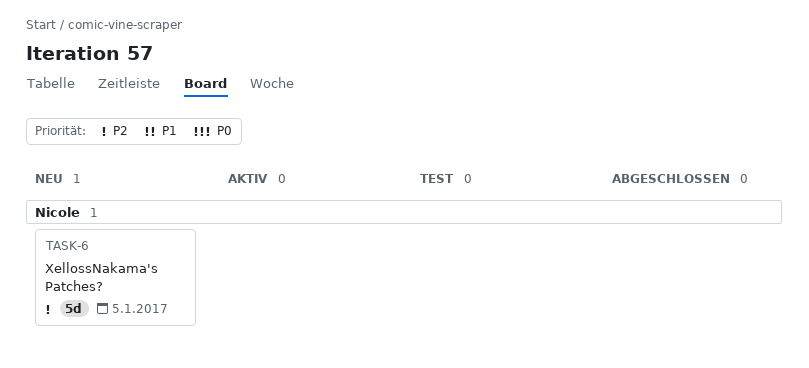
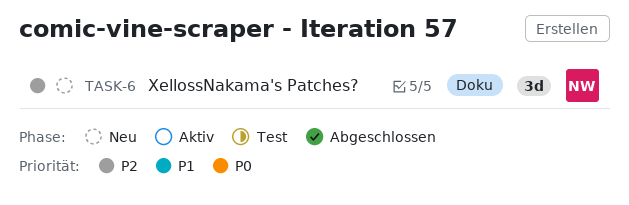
TASK-6, estimate: 5d -> 3d

